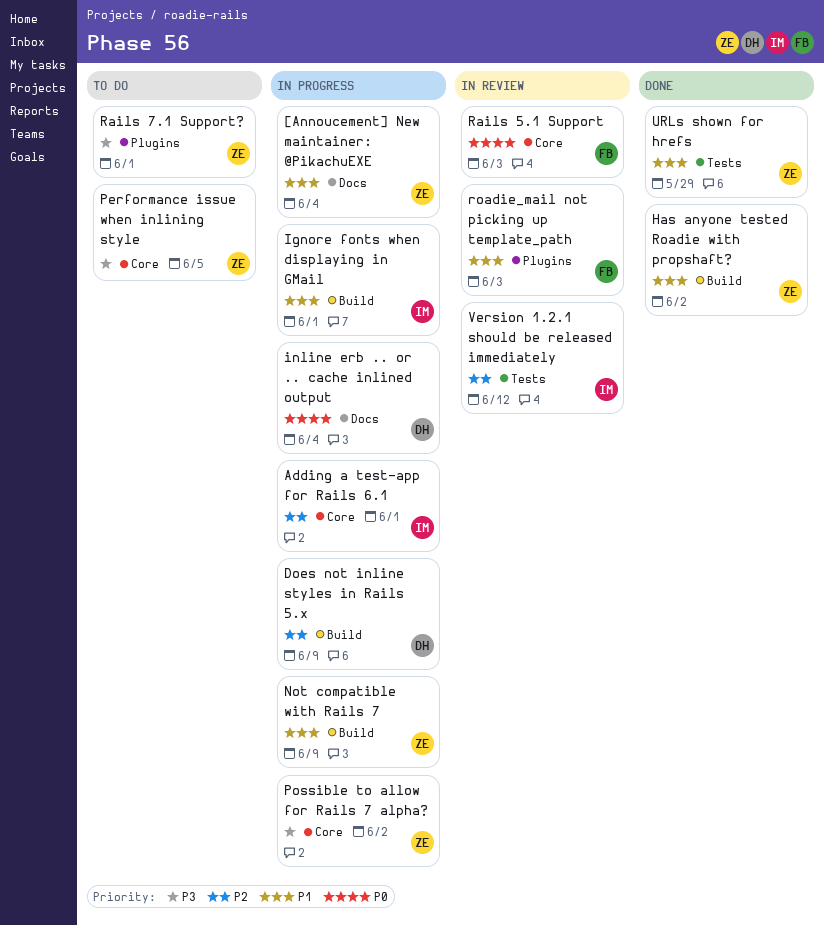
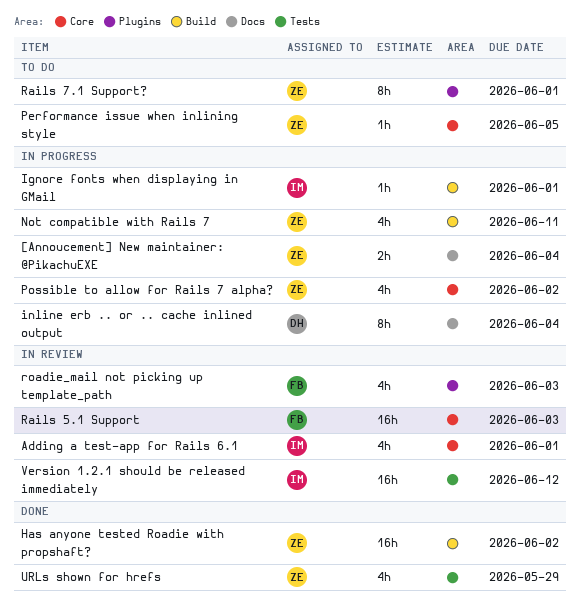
Adding a test-app for Rails 6.1, status: In progress -> In review
Does not inline styles in Rails 5.x: present -> none
Not compatible with Rails 7, due: Jun 9 -> Jun 11

